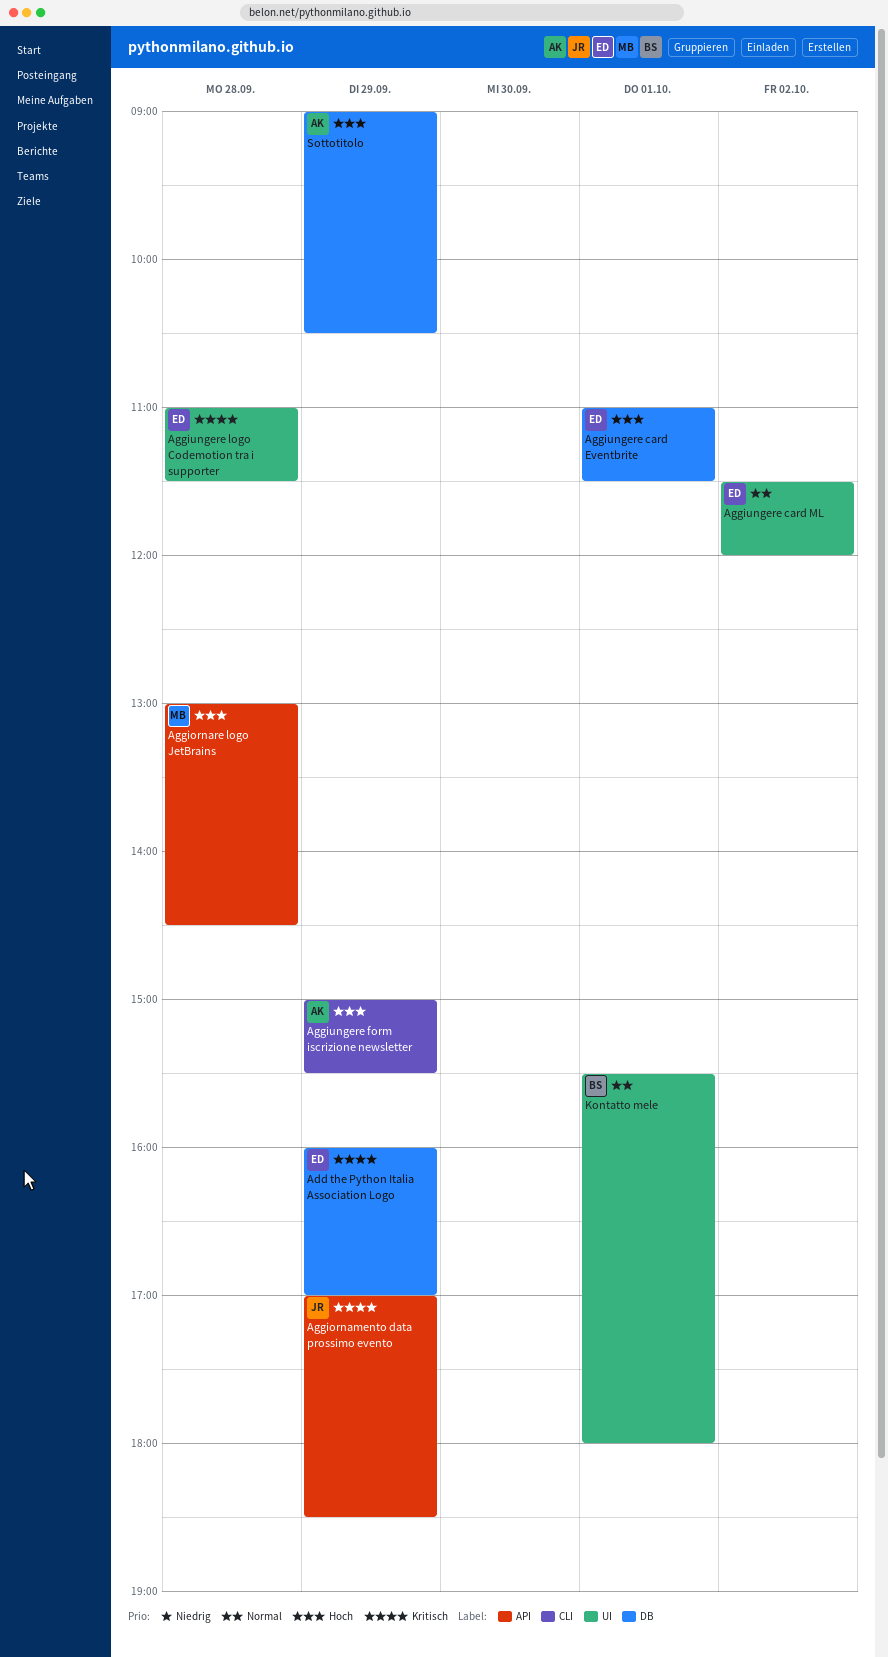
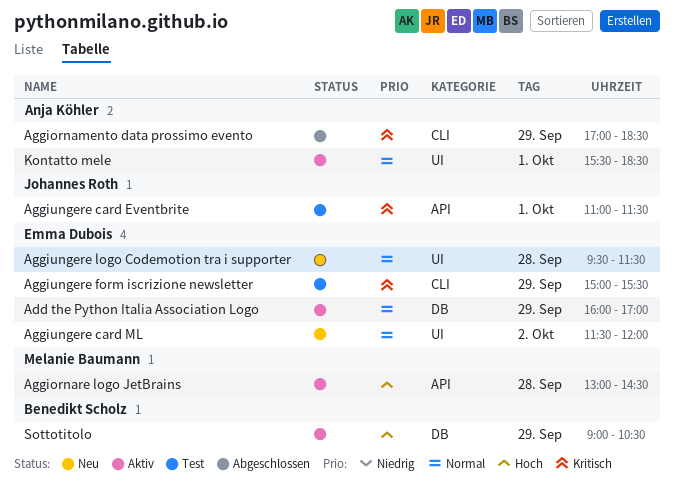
Add the Python Italia Association Logo, priority: Kritisch -> Normal
Aggiornamento data prossimo evento, owner: Johannes Roth -> Anja Köhler
Aggiornamento data prossimo evento, label: API -> CLI
Aggiungere card Eventbrite, owner: Emma Dubois -> Johannes Roth
Aggiungere card Eventbrite, priority: Hoch -> Kritisch
Aggiungere card Eventbrite, label: DB -> API
Aggiungere form iscrizione newsletter, owner: Anja Köhler -> Emma Dubois
Aggiungere form iscrizione newsletter, priority: Hoch -> Kritisch
Aggiungere logo Codemotion tra i supporter, priority: Kritisch -> Normal
Aggiungere logo Codemotion tra i supporter, begins: 11:00 -> 09:30
Kontatto mele, owner: Benedikt Scholz -> Anja Köhler
Kontatto mele, ends: 18:00 -> 18:30
Sottotitolo, owner: Anja Köhler -> Benedikt Scholz

